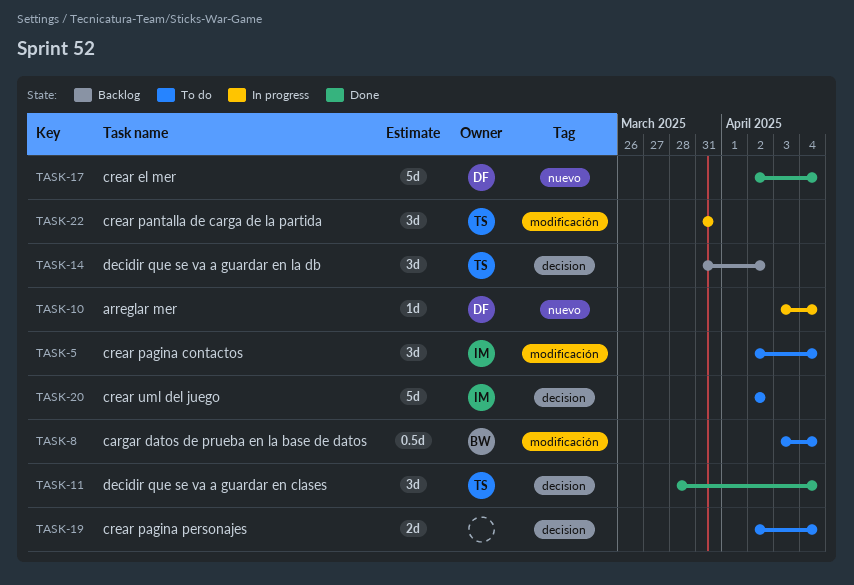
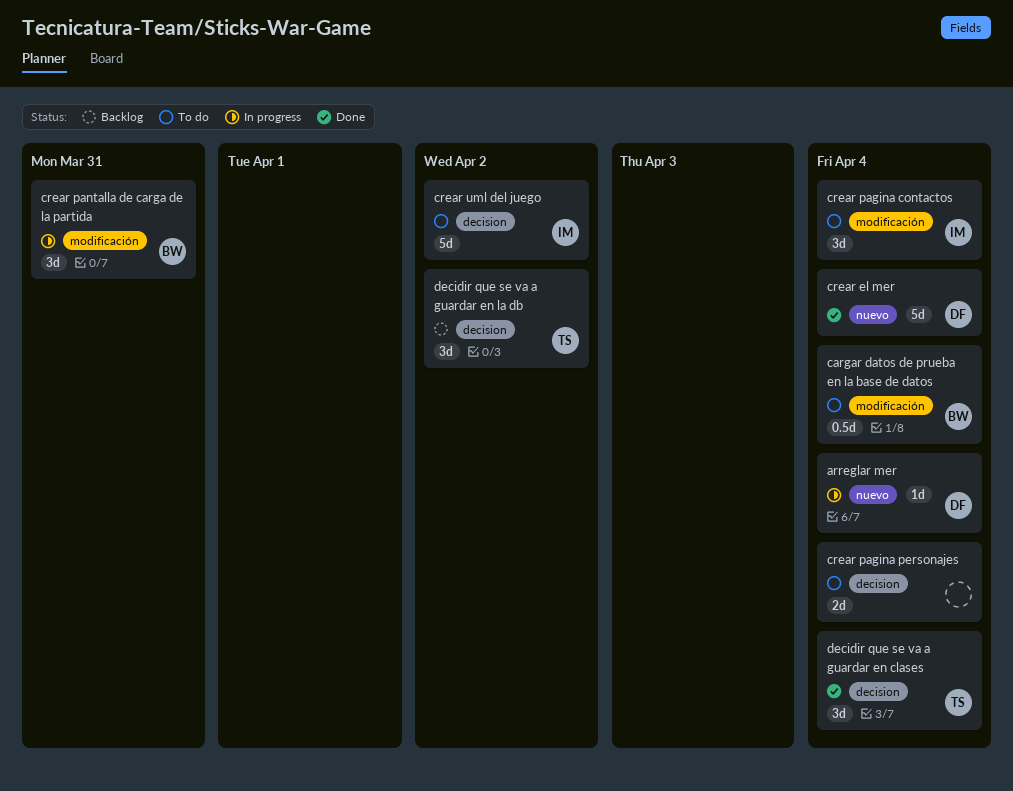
crear pantalla de carga de la partida, owner: TS -> BW

